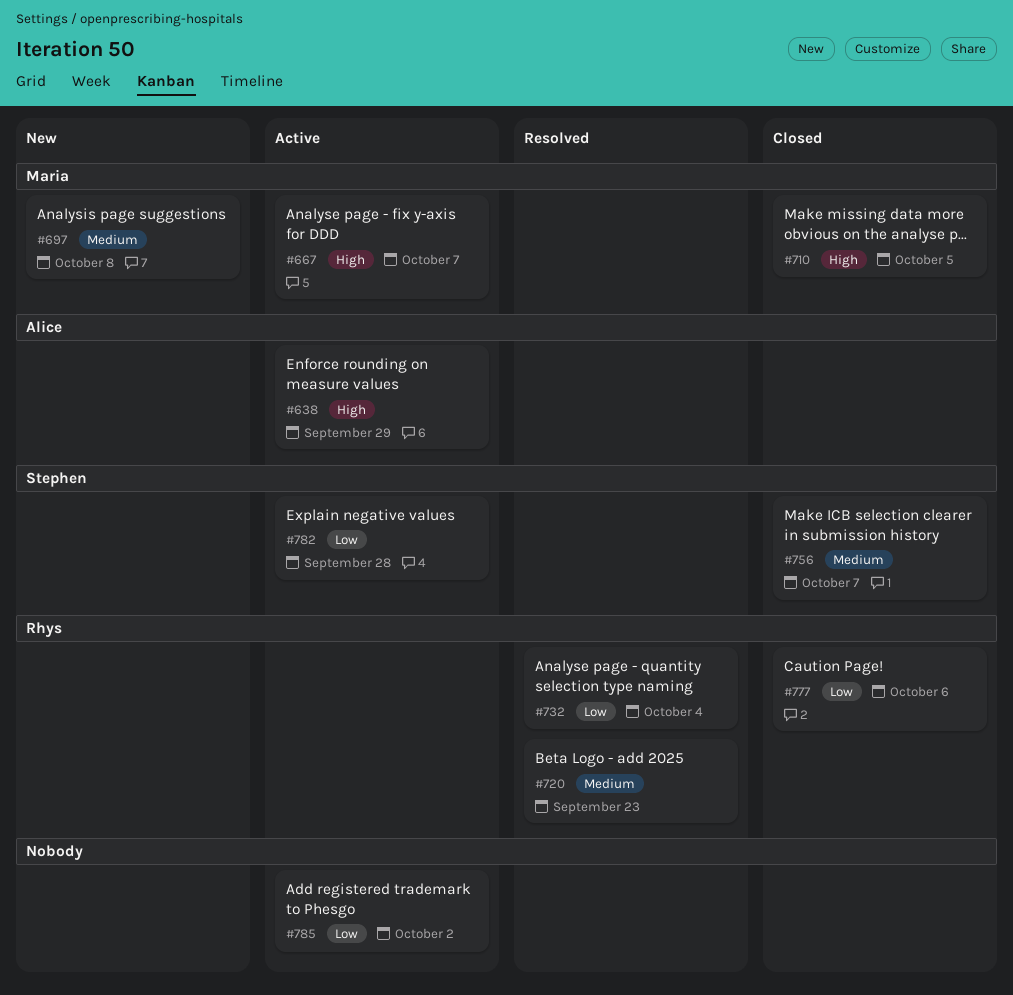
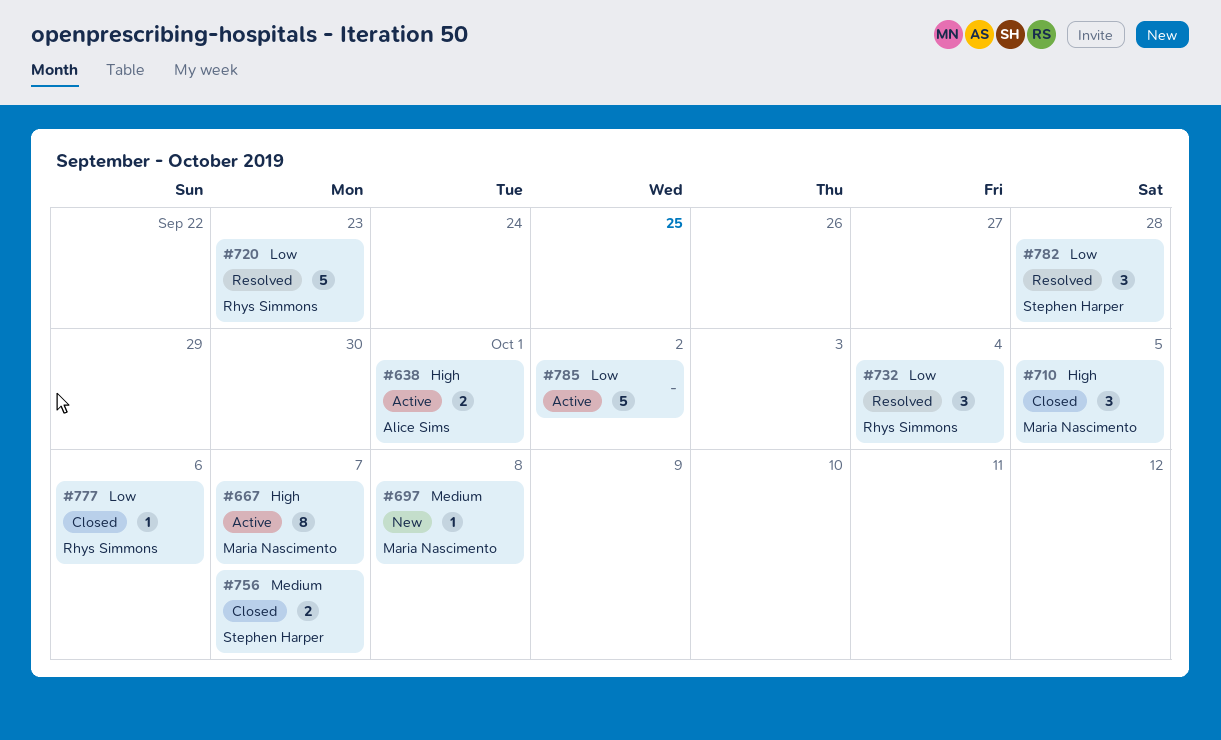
#638, due: Sep 29 -> Oct 1
#720, priority: Medium -> Low
#782, status: Active -> Resolved

